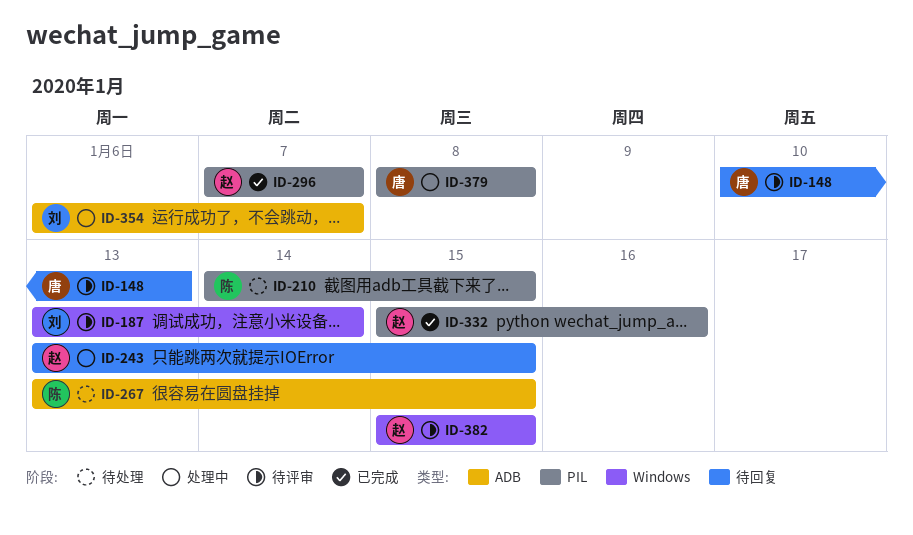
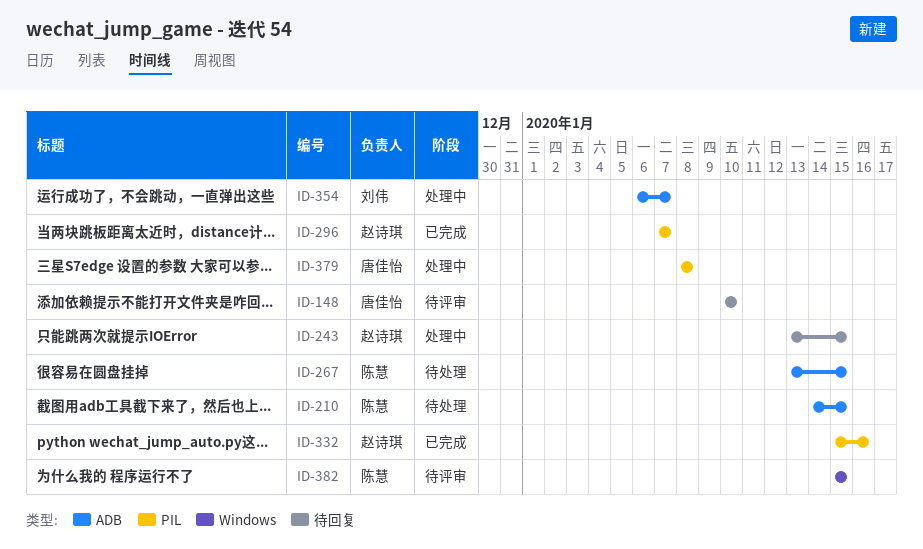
ID-148, due: Jan 13 -> Jan 10
ID-187: present -> none
ID-210, label: PIL -> ADB
ID-382, owner: 赵诗琪 -> 陈慧

